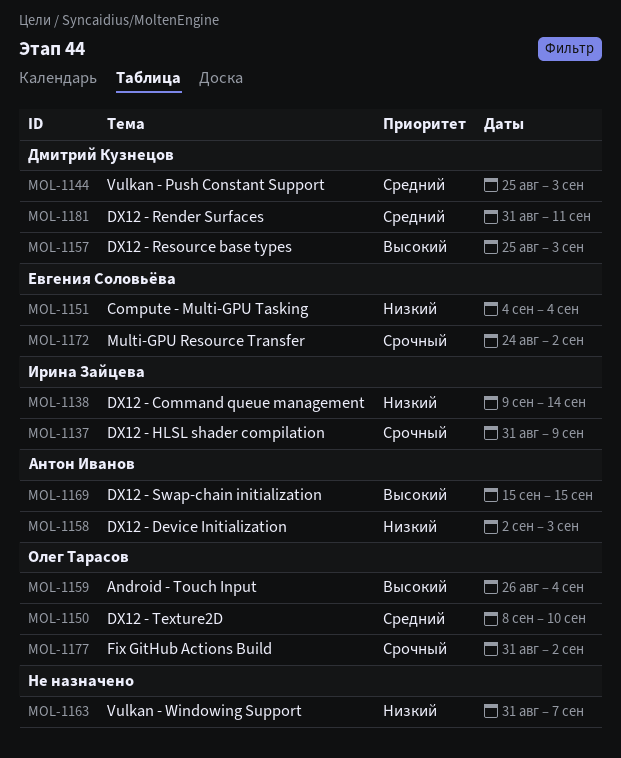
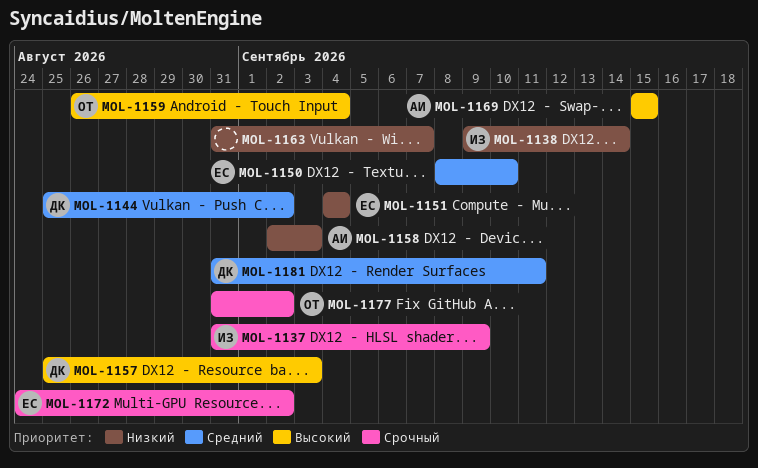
MOL-1144, due: Sep 3 -> Sep 2
MOL-1150, owner: Олег Тарасов -> Евгения Соловьёва

